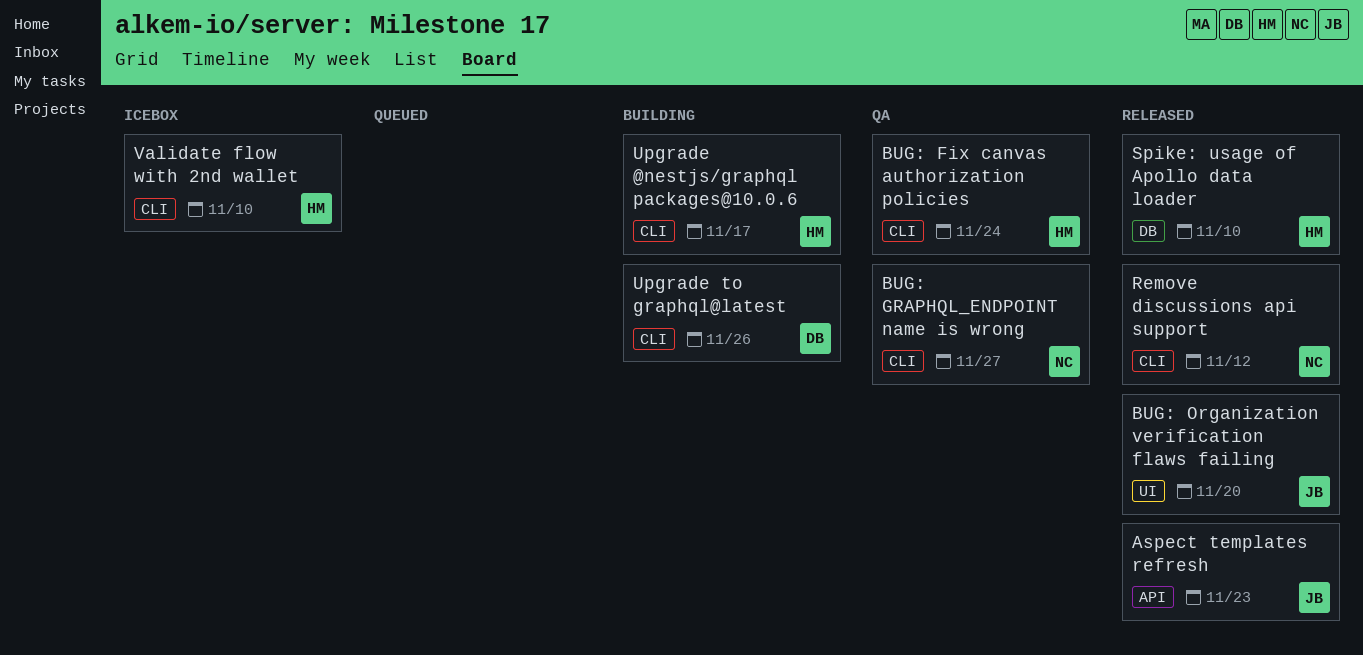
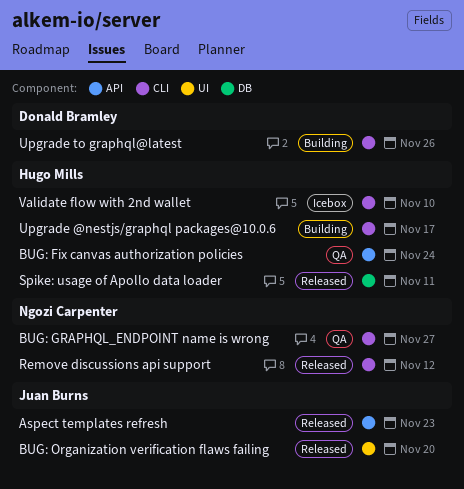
BUG: Fix canvas authorization policies, label: CLI -> API
Spike: usage of Apollo data loader, due: Nov 10 -> Nov 11

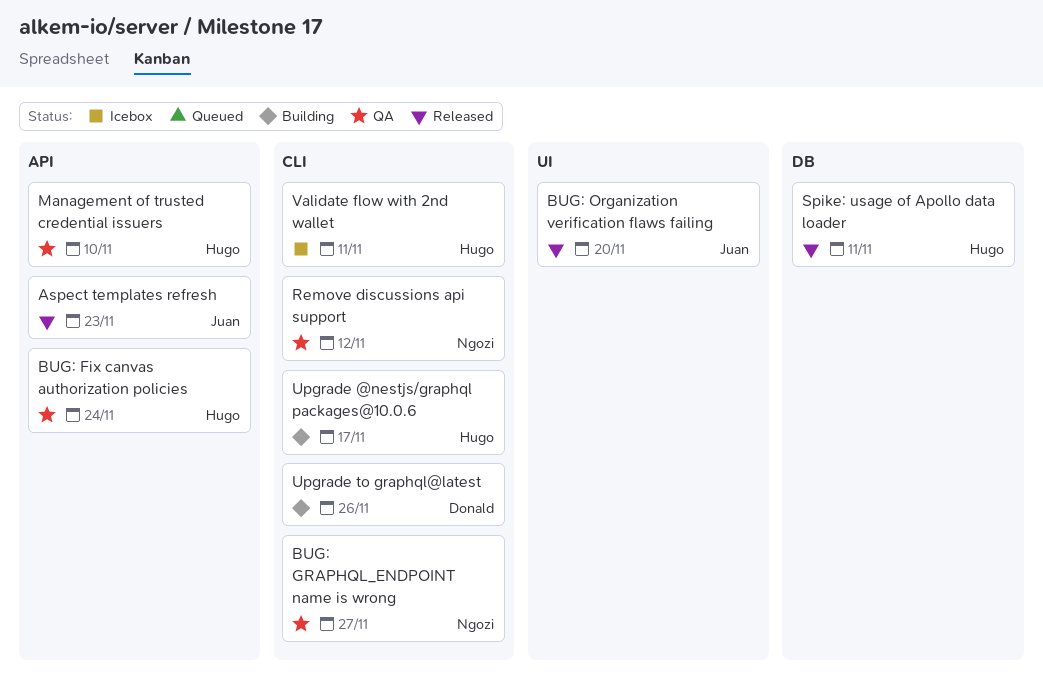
Management of trusted credential issuers: none -> present
Remove discussions api support, status: Released -> QA
Validate flow with 2nd wallet, due: Nov 10 -> Nov 11

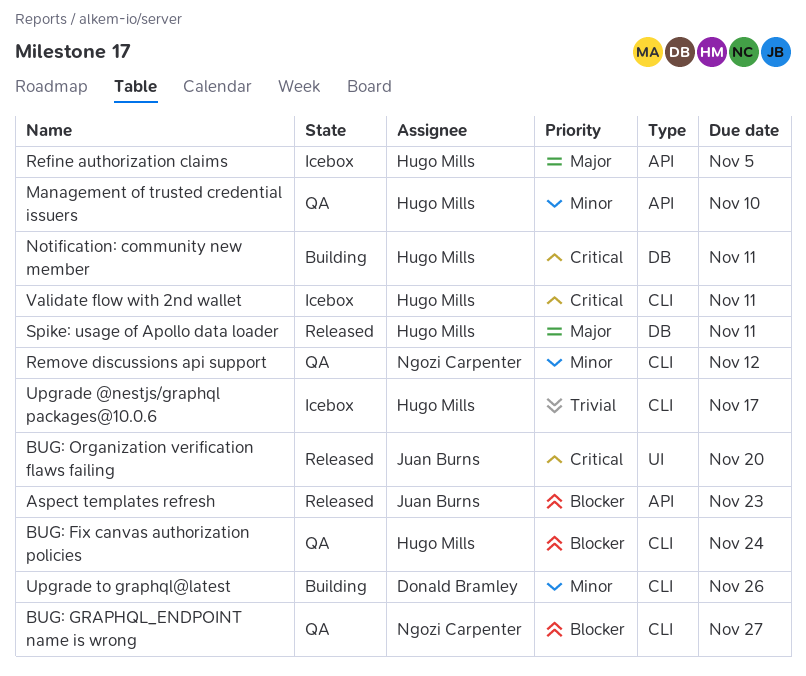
BUG: Fix canvas authorization policies, label: API -> CLI
Notification: community new member: none -> present
Refine authorization claims: none -> present
Upgrade @nestjs/graphql packages@10.0.6, status: Building -> Icebox

